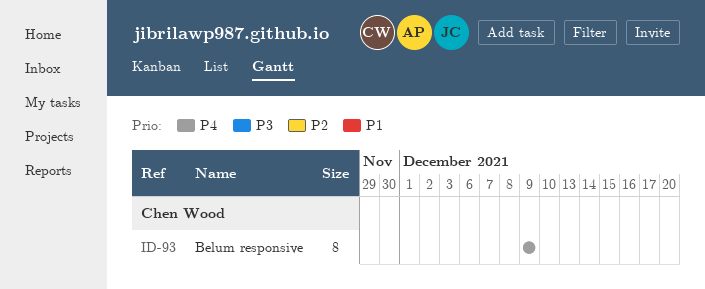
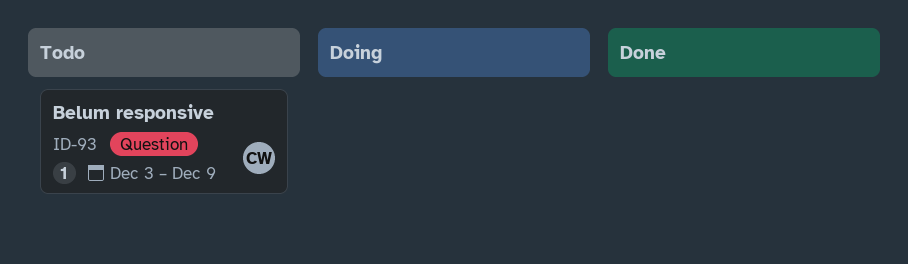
ID-93, estimate: 8 -> 1
ID-93, start: Dec 9 -> Dec 3

